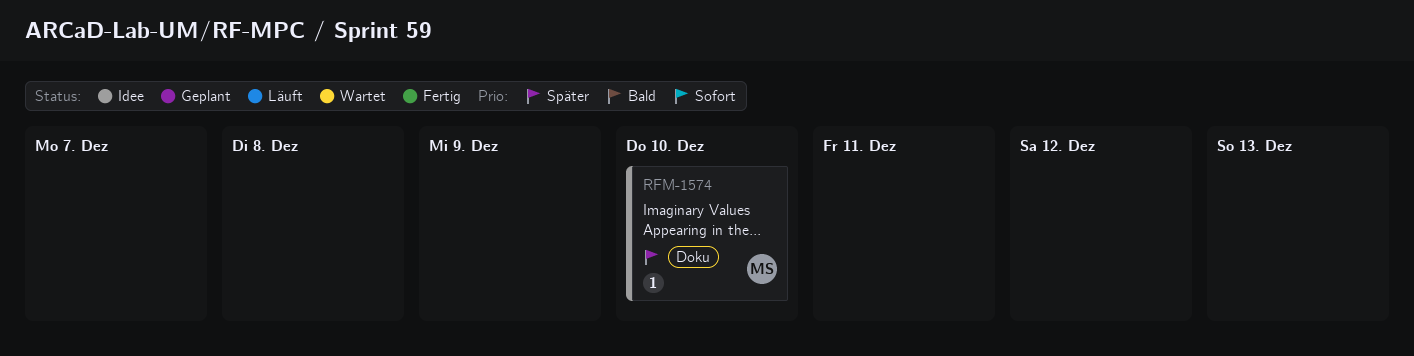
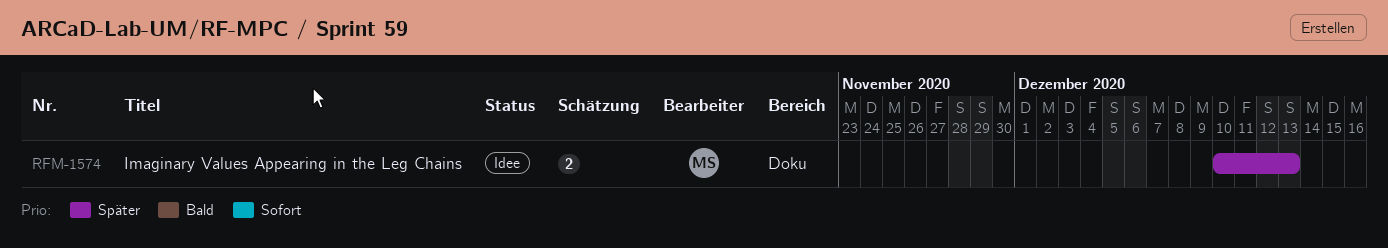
RFM-1574, estimate: 1 -> 2
RFM-1574, due: Dec 10 -> Dec 13

